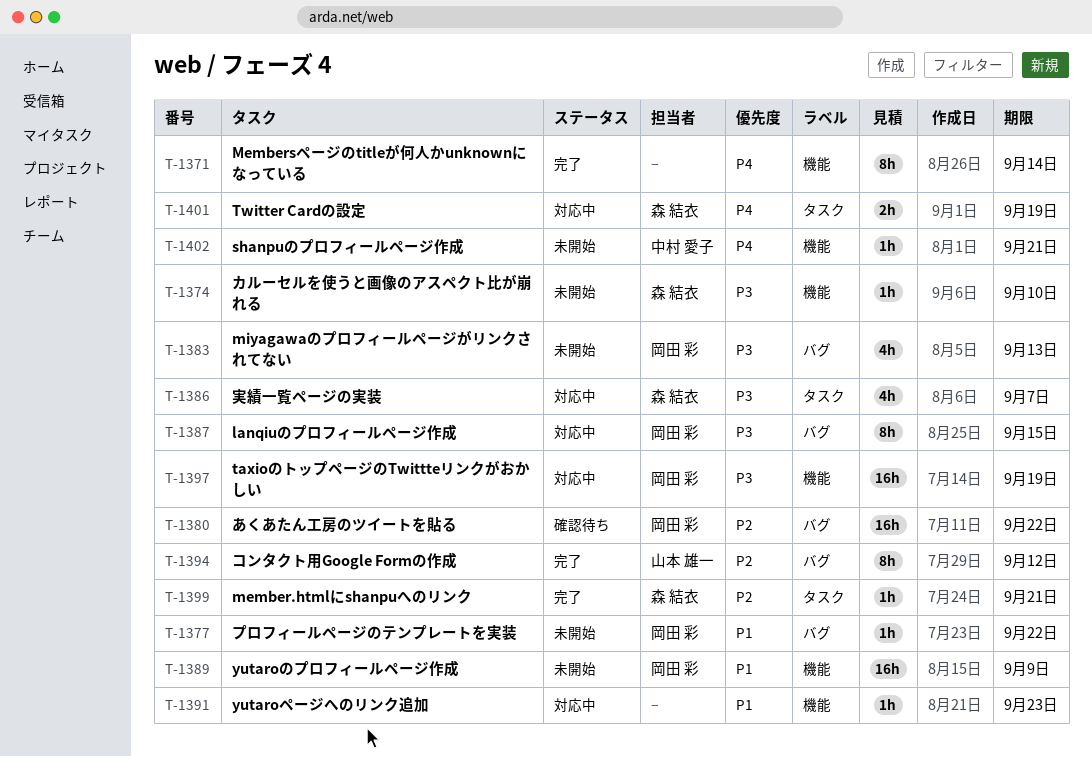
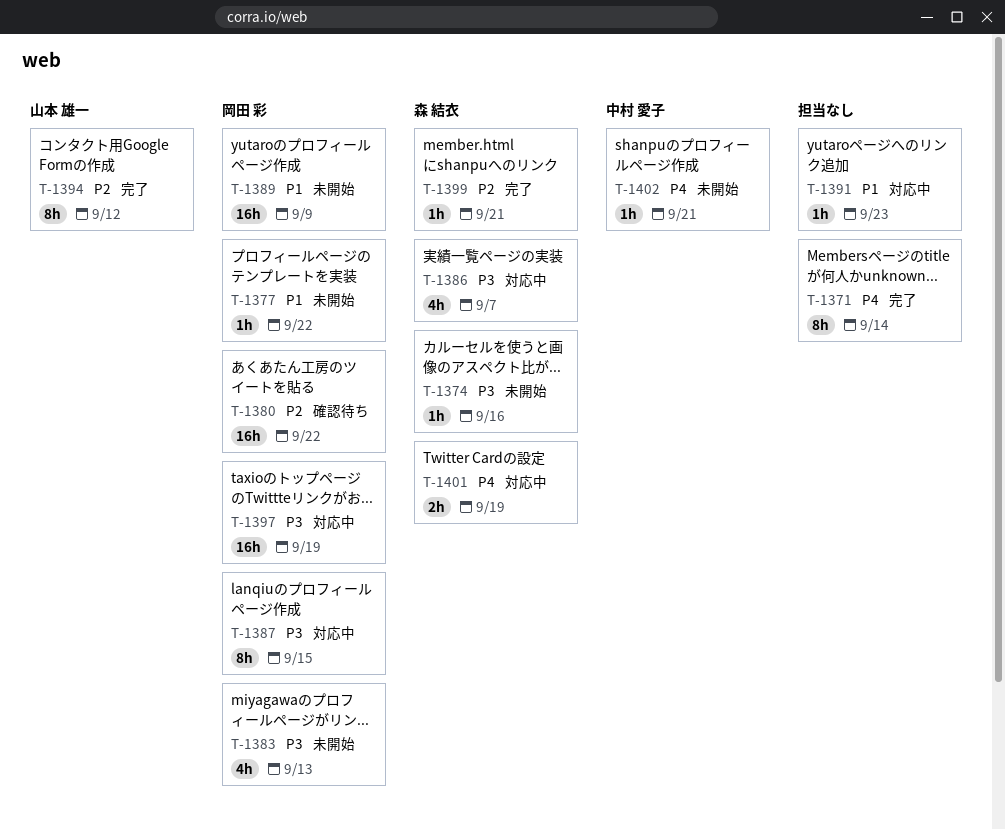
T-1374, due: Sep 10 -> Sep 16

